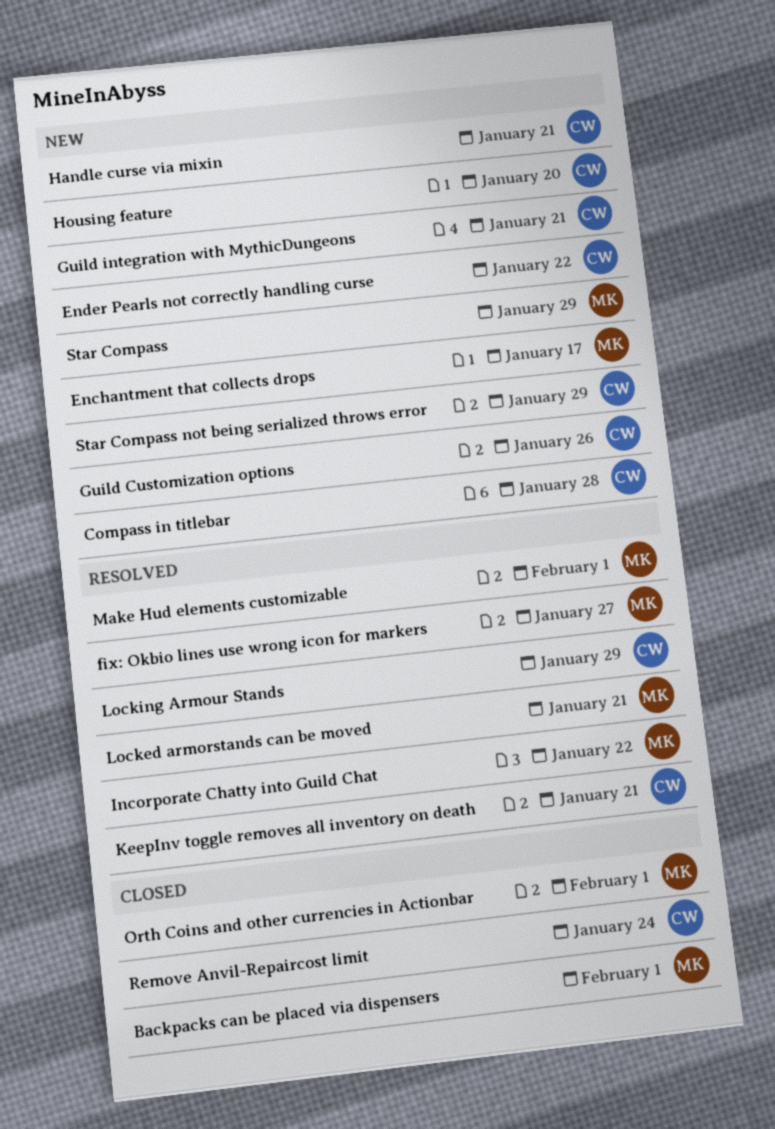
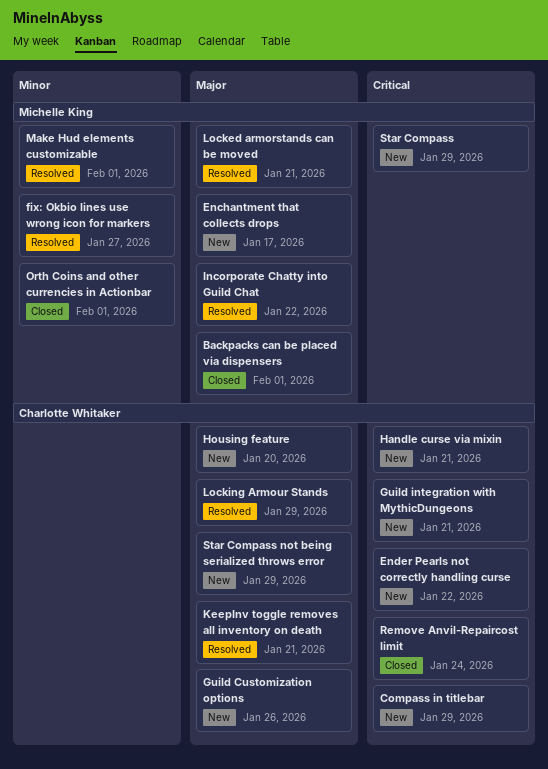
Compass in titlebar, due: Jan 28 -> Jan 29

